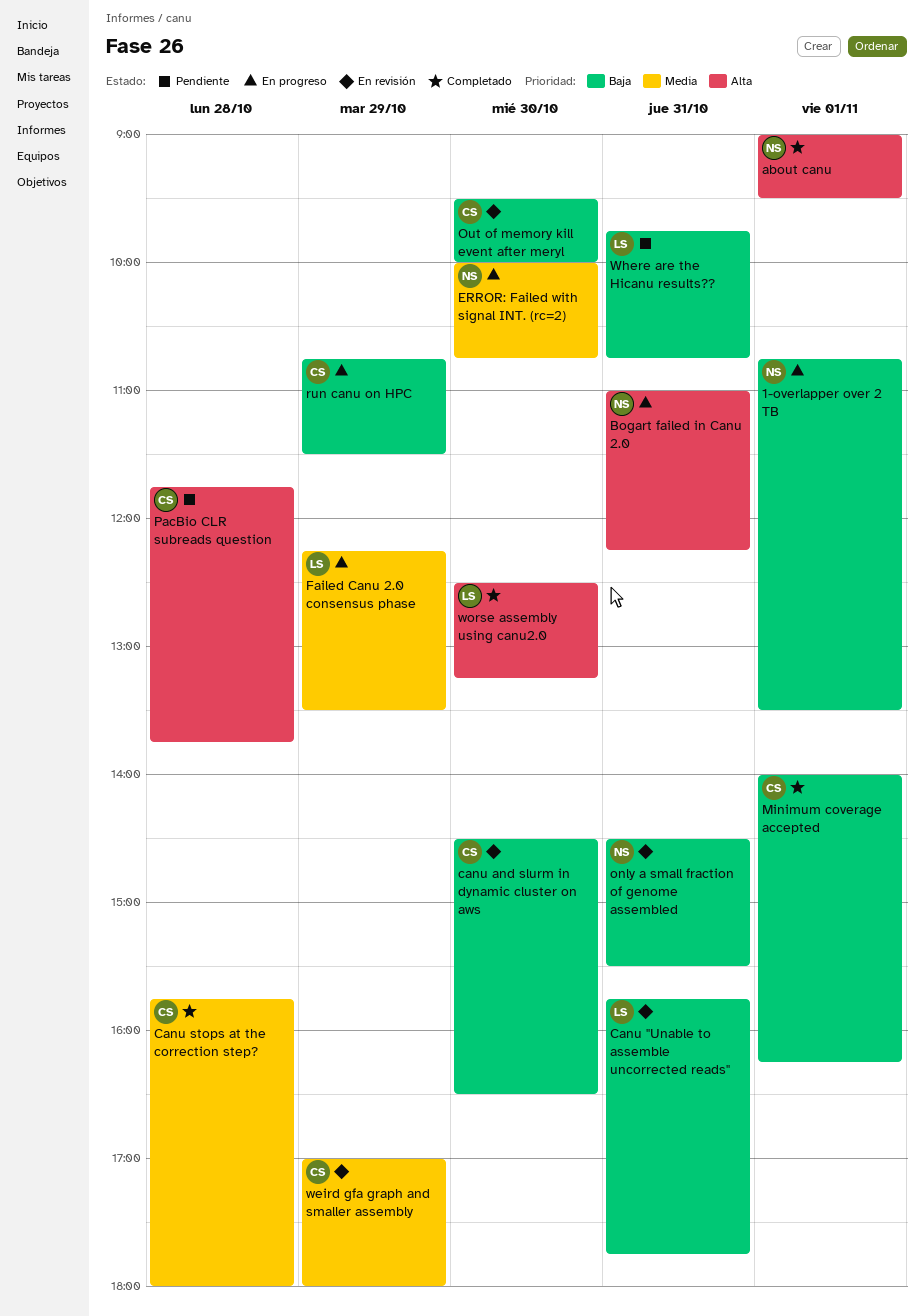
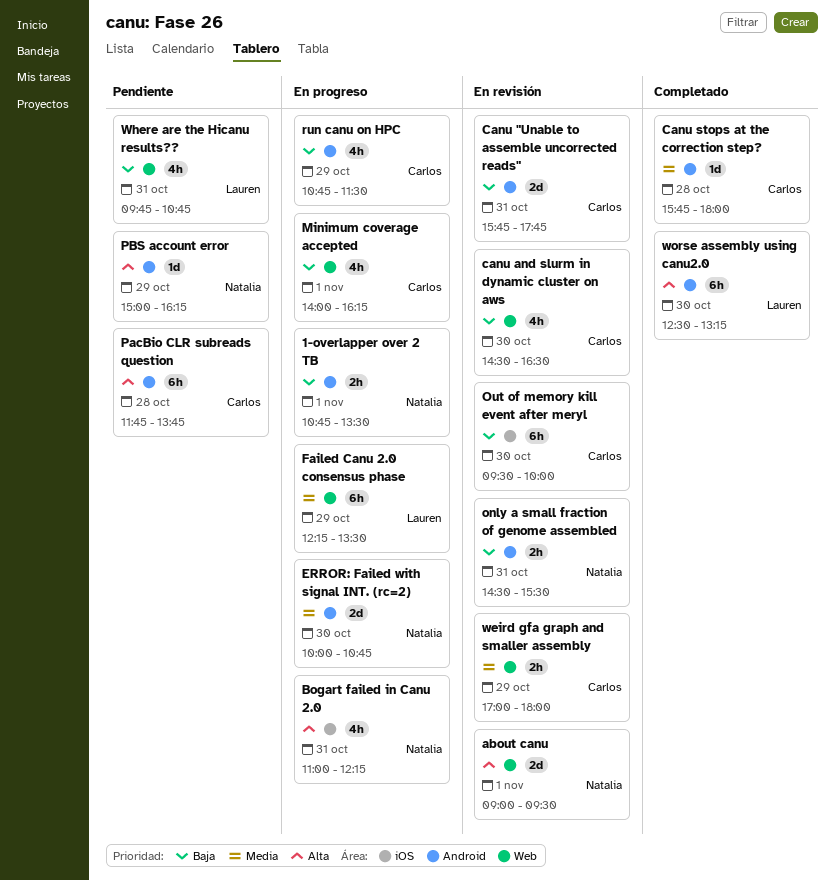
about canu, status: Completado -> En revisión
Canu "Unable to assemble uncorrected reads", owner: Lauren -> Carlos
Minimum coverage accepted, status: Completado -> En progreso
PBS account error: none -> present

